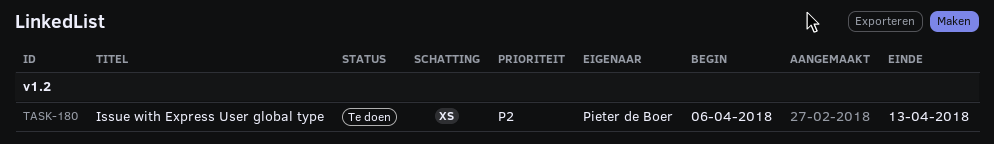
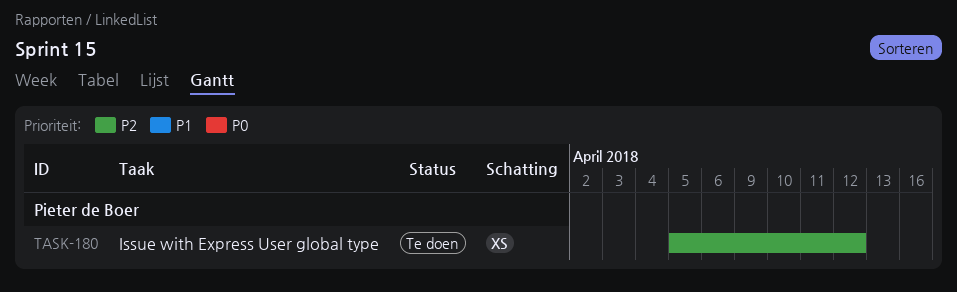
TASK-180, start: Apr 6 -> Apr 5
TASK-180, due: Apr 13 -> Apr 12

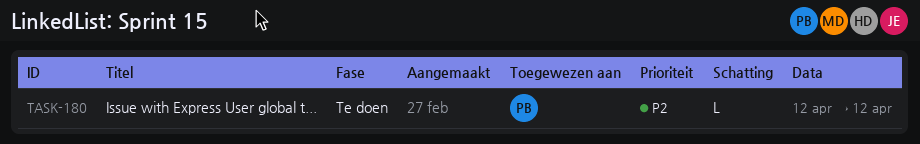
TASK-180, estimate: XS -> L
TASK-180, start: Apr 5 -> Apr 12

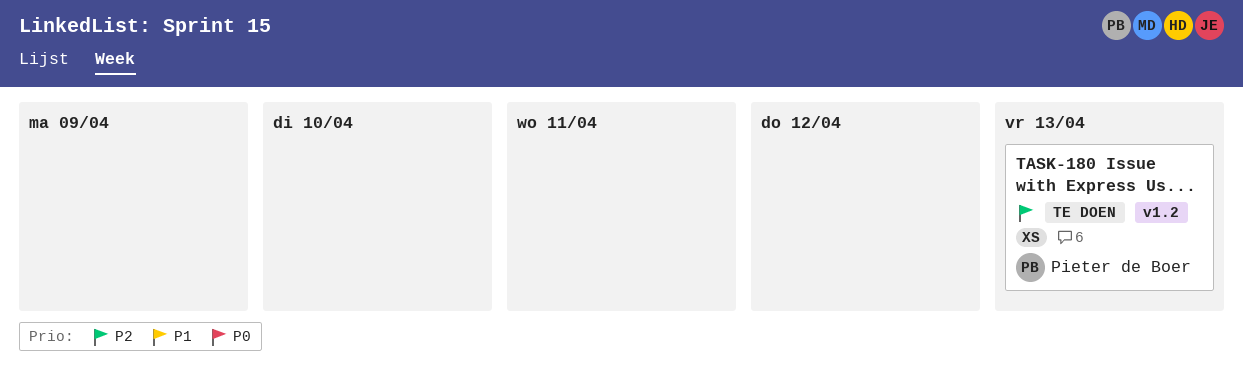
TASK-180, estimate: L -> XS
TASK-180, due: Apr 12 -> Apr 13

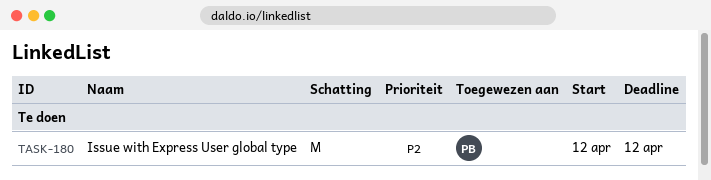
TASK-180, estimate: XS -> M
TASK-180, due: Apr 13 -> Apr 12

